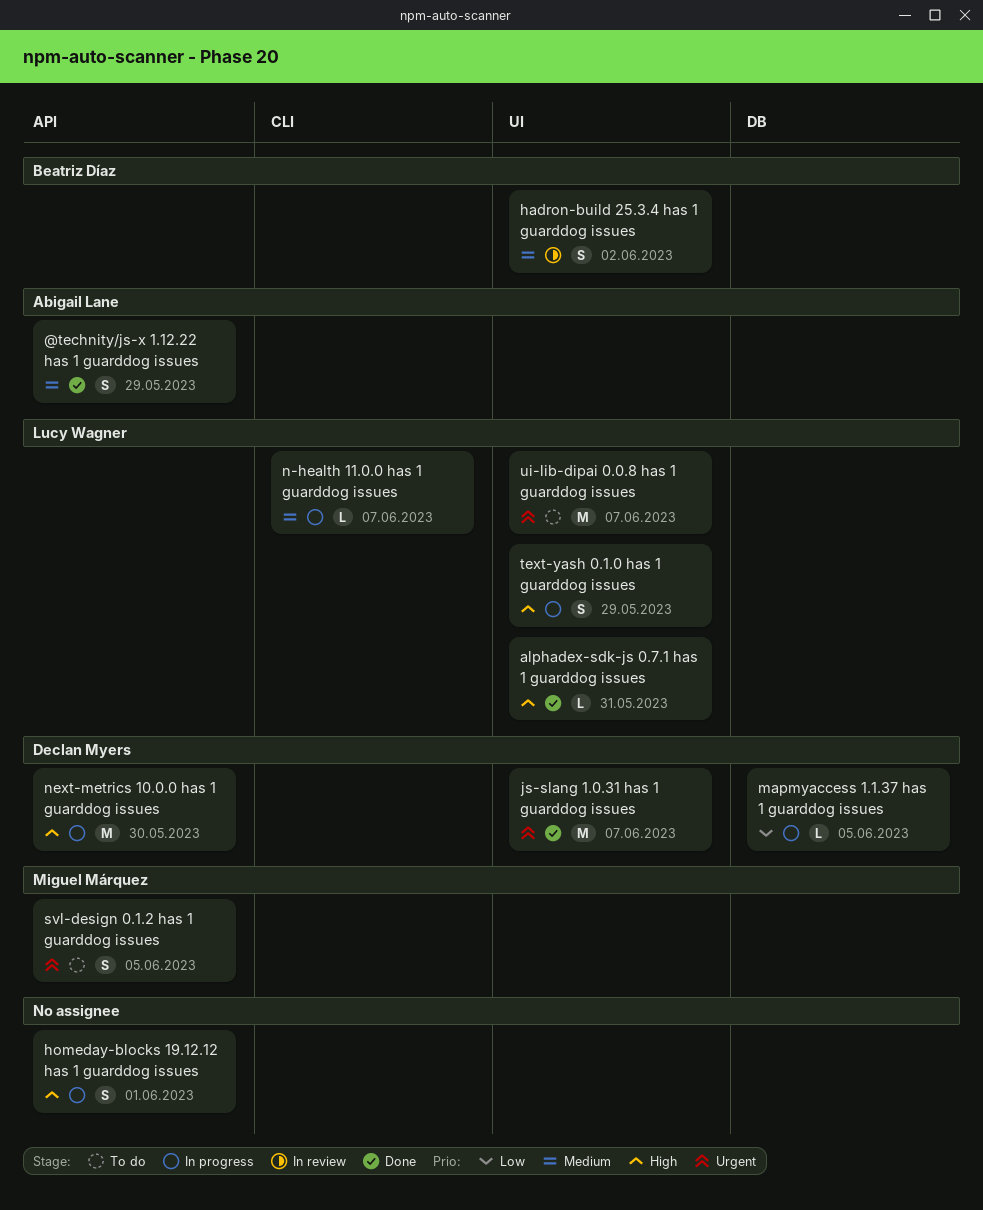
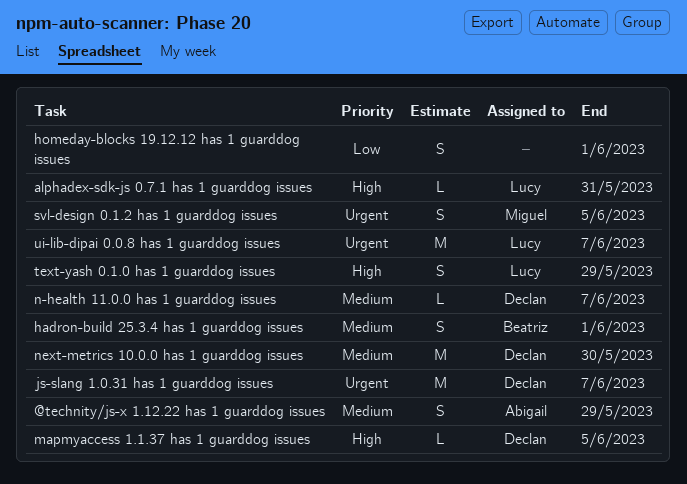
hadron-build 25.3.4 has 1 guarddog issues, due: Jun 2 -> Jun 1
homeday-blocks 19.12.12 has 1 guarddog issues, priority: High -> Low
mapmyaccess 1.1.37 has 1 guarddog issues, priority: Low -> High
n-health 11.0.0 has 1 guarddog issues, owner: Lucy Wagner -> Declan Myers
next-metrics 10.0.0 has 1 guarddog issues, priority: High -> Medium

